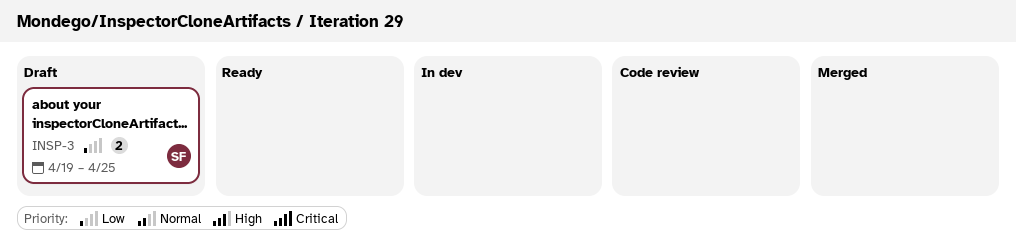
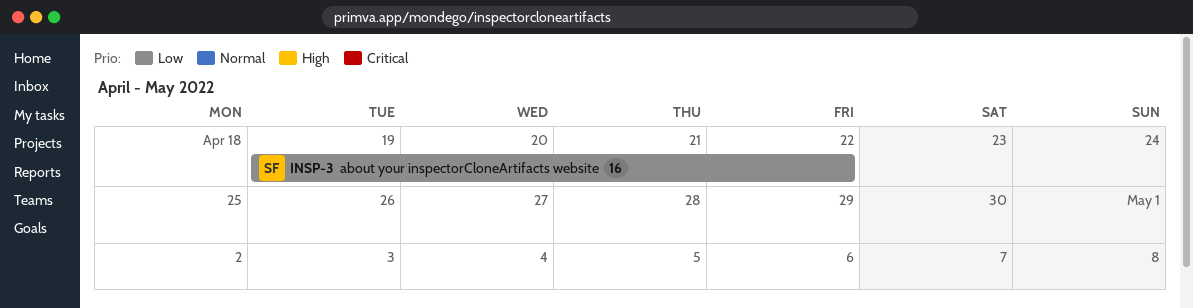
INSP-3, estimate: 2 -> 16
INSP-3, due: Apr 25 -> Apr 22

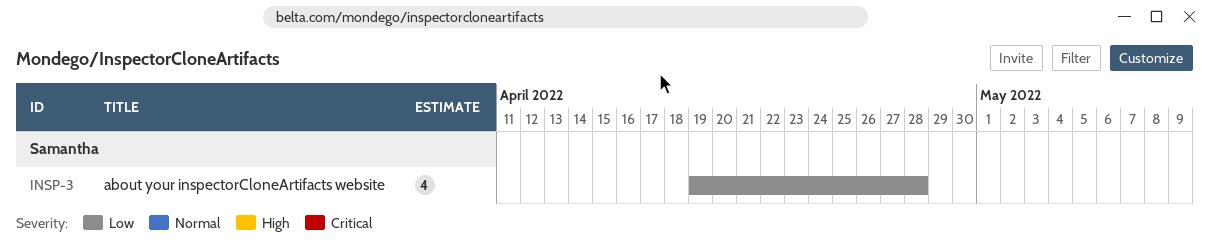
INSP-3, estimate: 16 -> 4
INSP-3, due: Apr 22 -> Apr 28

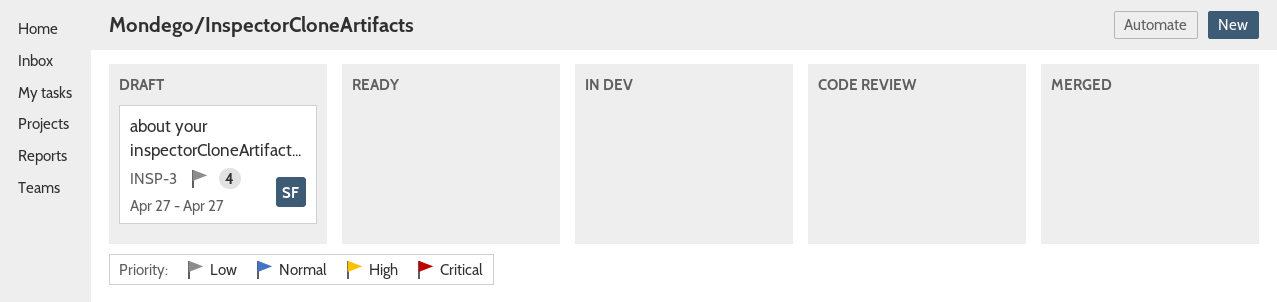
INSP-3, start: Apr 19 -> Apr 27
INSP-3, due: Apr 28 -> Apr 27

